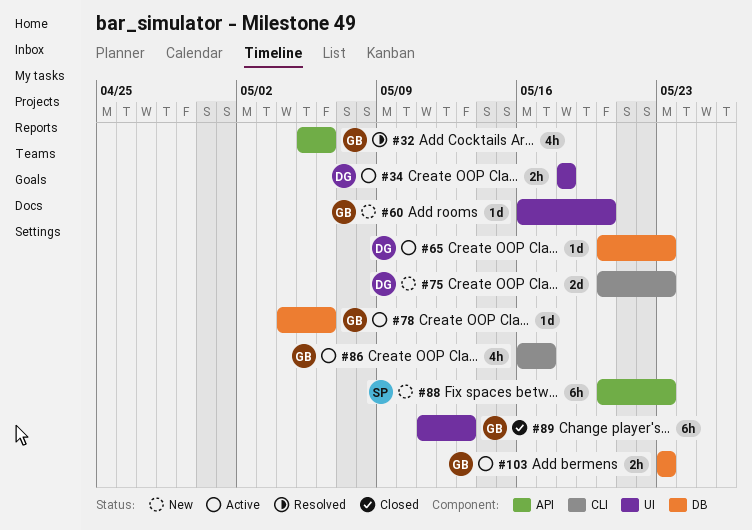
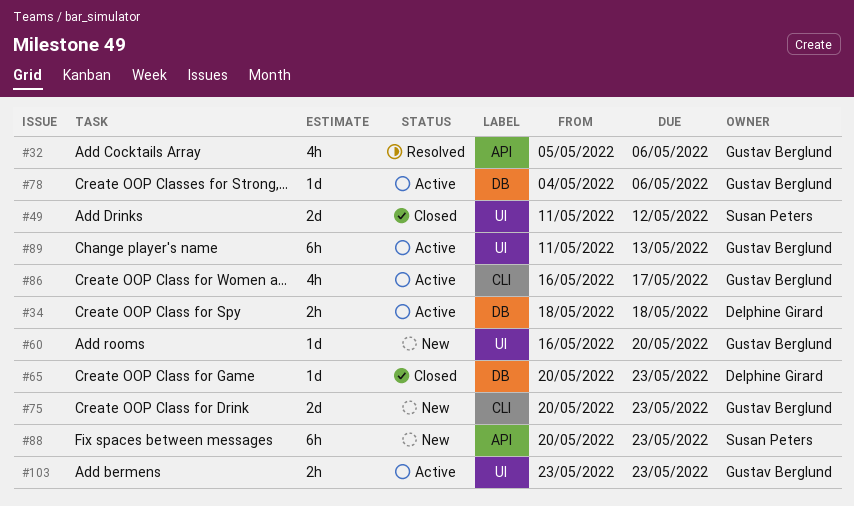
#34, label: UI -> DB
#49: none -> present
#65, status: Active -> Closed
#75, owner: Delphine Girard -> Gustav Berglund
#89, status: Closed -> Active
#103, label: DB -> UI

